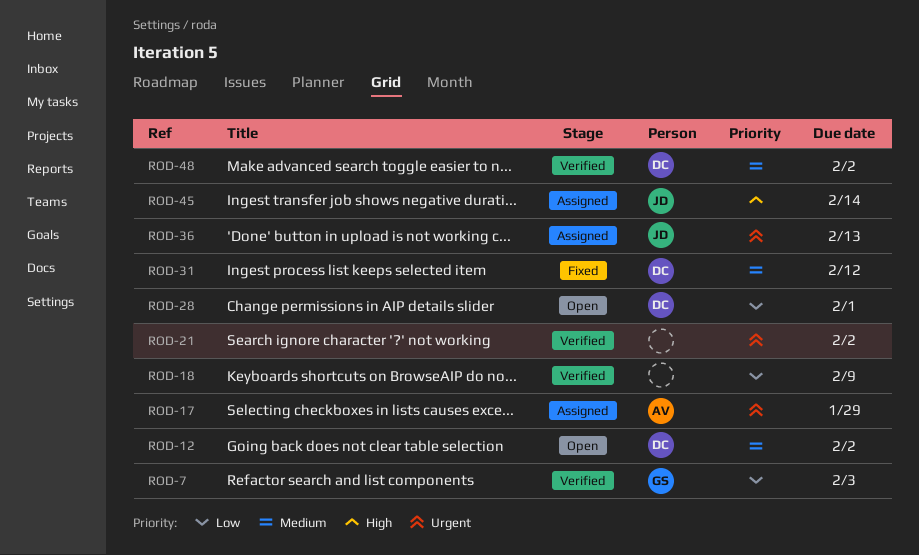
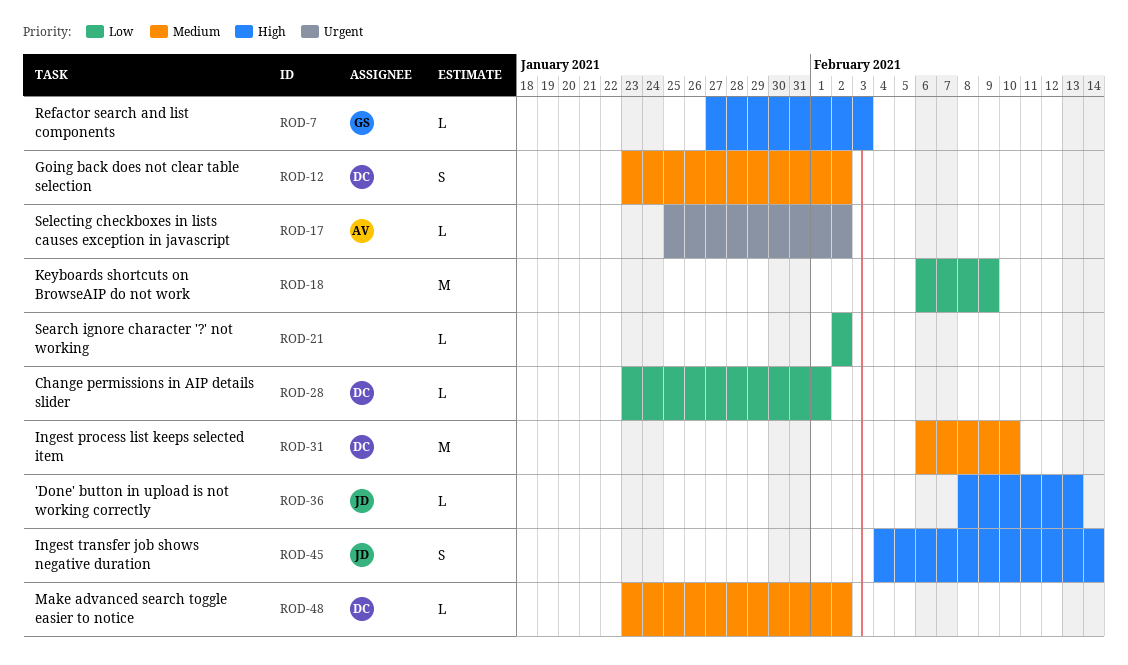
ROD-7, priority: Low -> High
ROD-17, due: Jan 29 -> Feb 2
ROD-21, priority: Urgent -> Low
ROD-31, due: Feb 12 -> Feb 10
ROD-36, priority: Urgent -> High

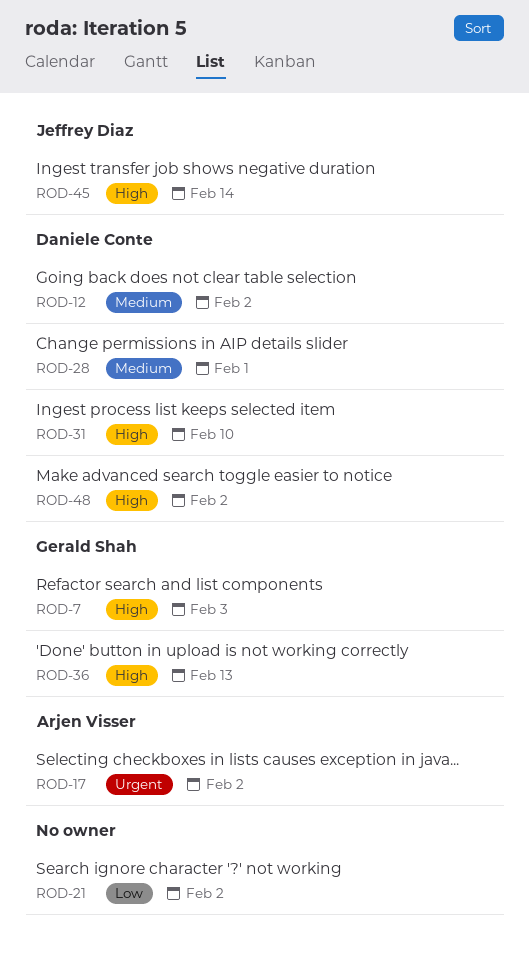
ROD-18: present -> none
ROD-28, priority: Low -> Medium
ROD-31, priority: Medium -> High
ROD-36, owner: Jeffrey Diaz -> Gerald Shah
ROD-48, priority: Medium -> High

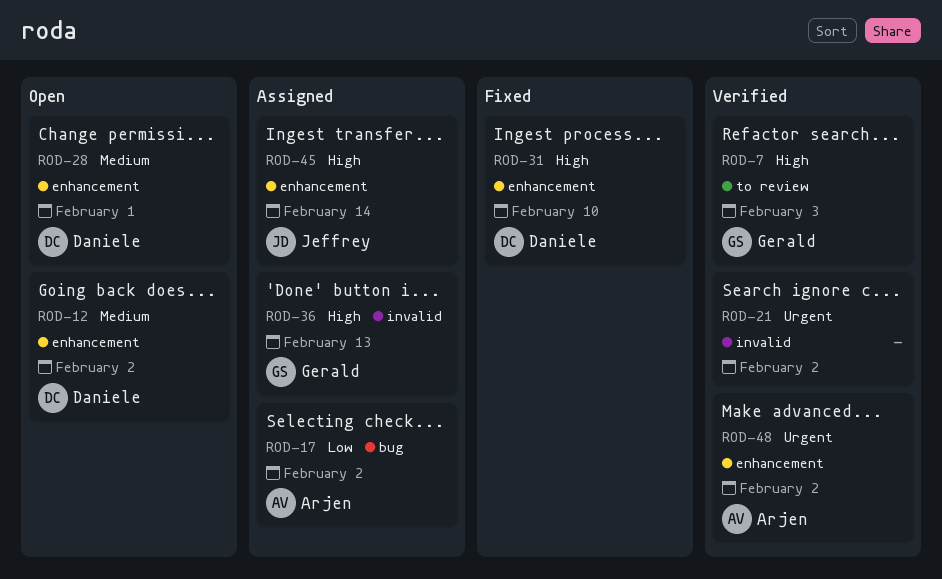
ROD-17, priority: Urgent -> Low
ROD-21, priority: Low -> Urgent
ROD-48, owner: Daniele Conte -> Arjen Visser
ROD-48, priority: High -> Urgent

